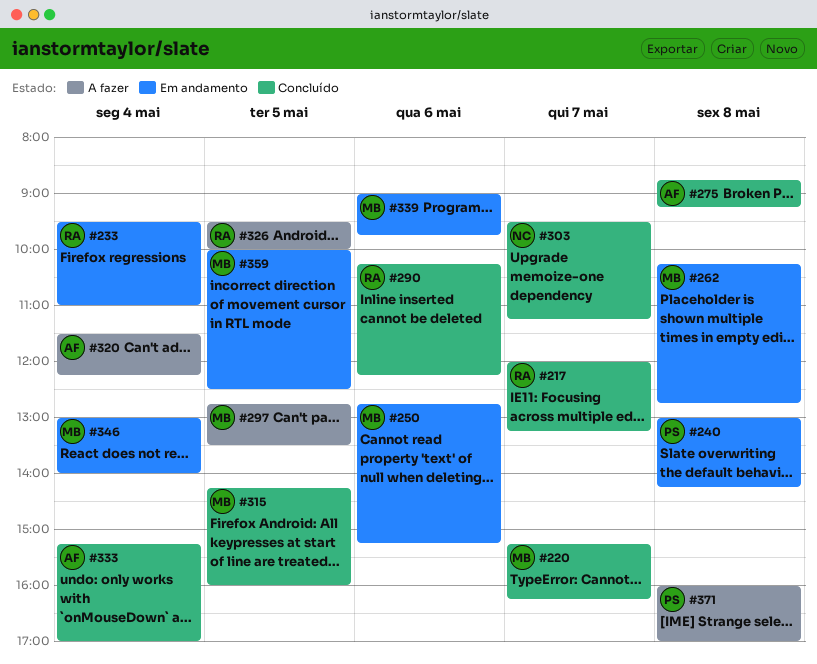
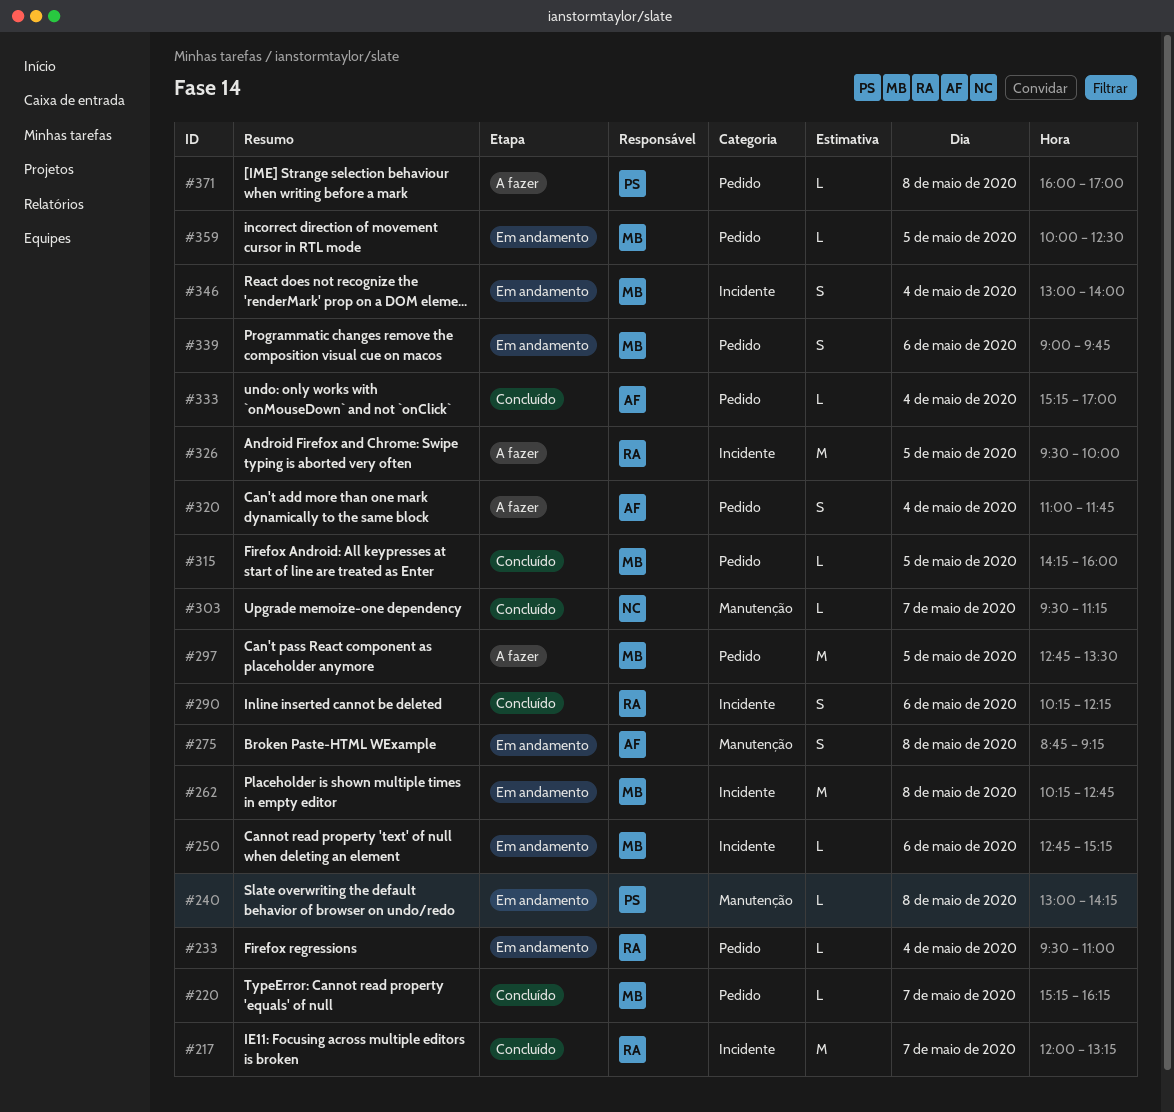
#275, status: Concluído -> Em andamento
#320, begins: 11:30 -> 11:00
#320, ends: 12:15 -> 11:45

